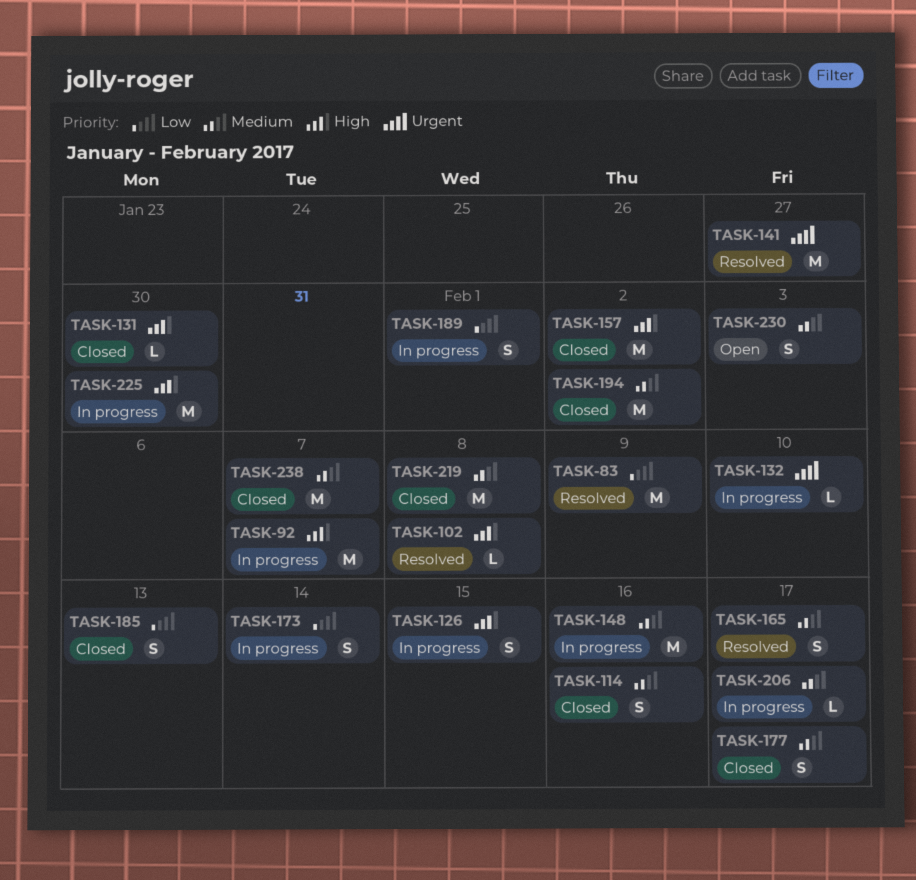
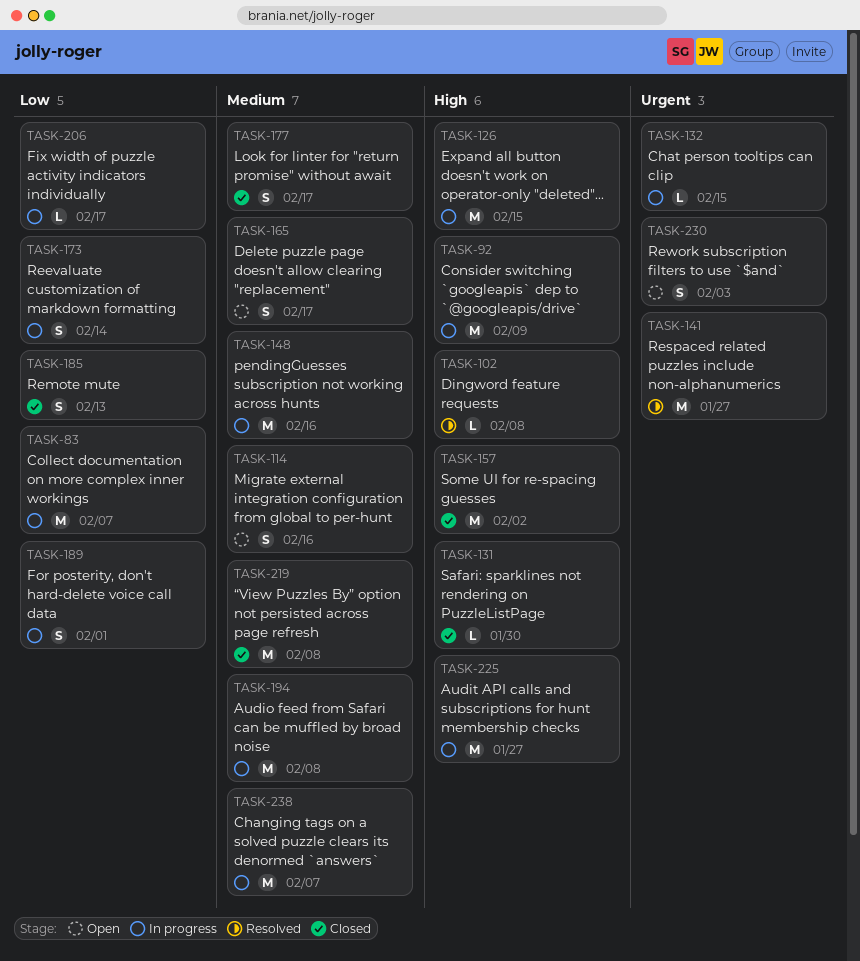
TASK-83, status: Resolved -> In progress
TASK-83, due: Feb 9 -> Feb 7
TASK-92, due: Feb 7 -> Feb 9
TASK-114, status: Closed -> Open
TASK-126, estimate: S -> M
TASK-132, due: Feb 10 -> Feb 15
TASK-165, status: Resolved -> Open
TASK-194, status: Closed -> In progress
TASK-194, due: Feb 2 -> Feb 8
TASK-206, priority: Medium -> Low
TASK-225, due: Jan 30 -> Jan 27
TASK-230, priority: Medium -> Urgent
TASK-238, status: Closed -> In progress

